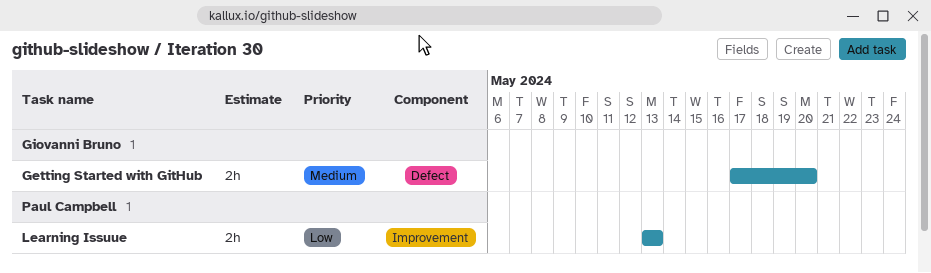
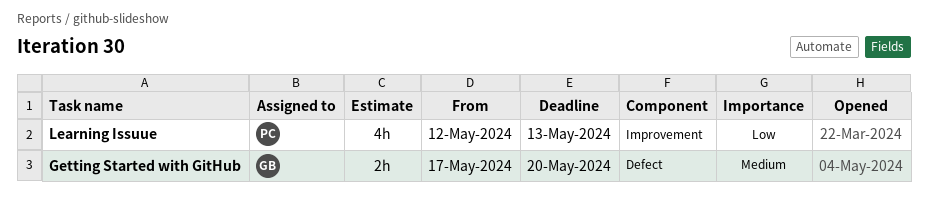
Learning Issuue, estimate: 2h -> 4h
Learning Issuue, start: May 13 -> May 12

